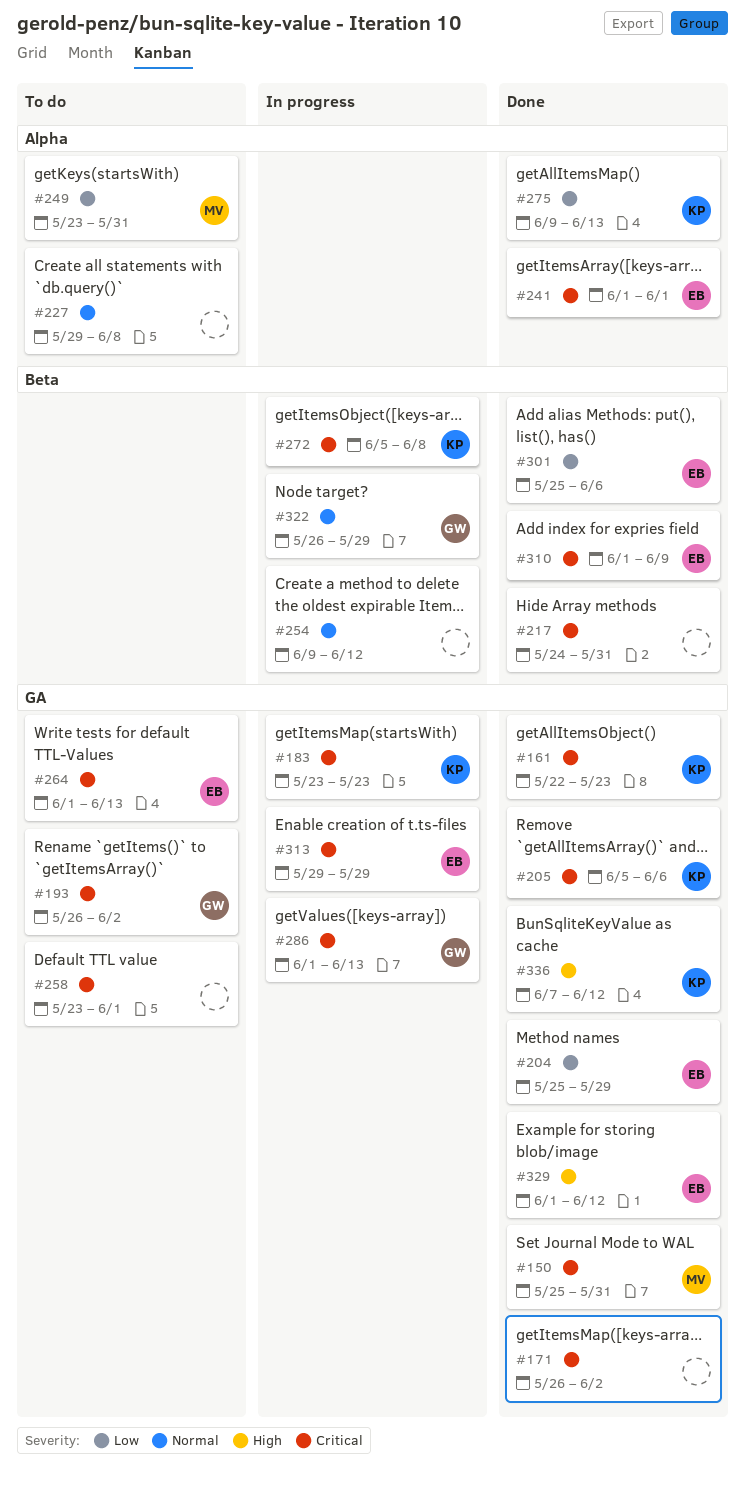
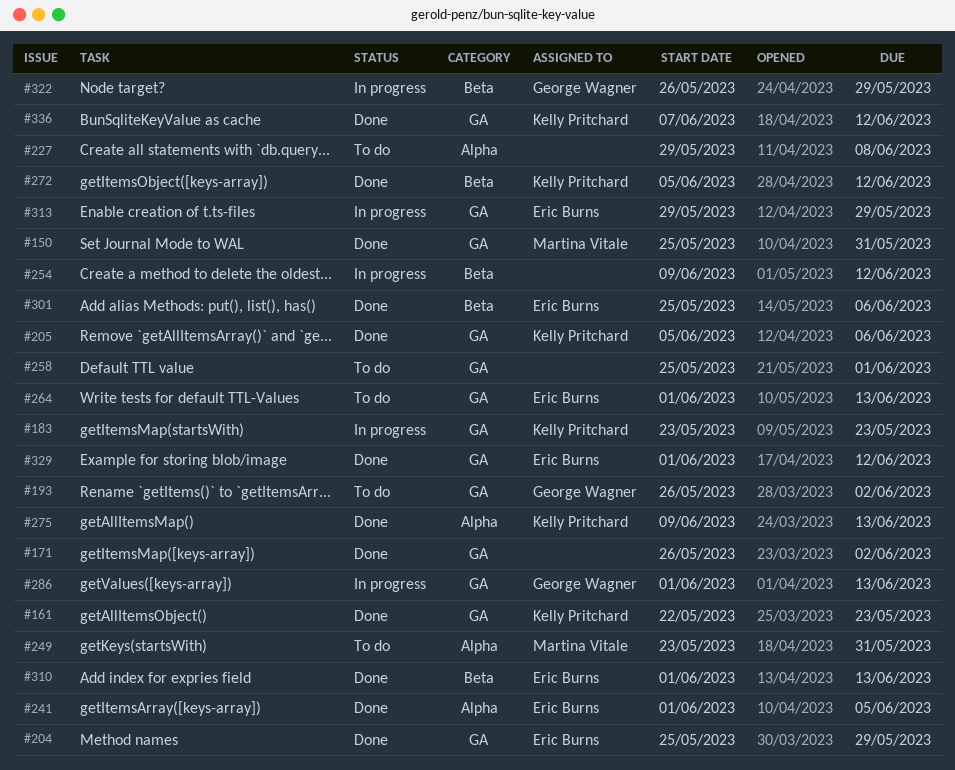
#217: present -> none
#241, due: Jun 1 -> Jun 5
#258, start: May 23 -> May 25
#272, status: In progress -> Done
#272, due: Jun 8 -> Jun 12
#310, due: Jun 9 -> Jun 13

